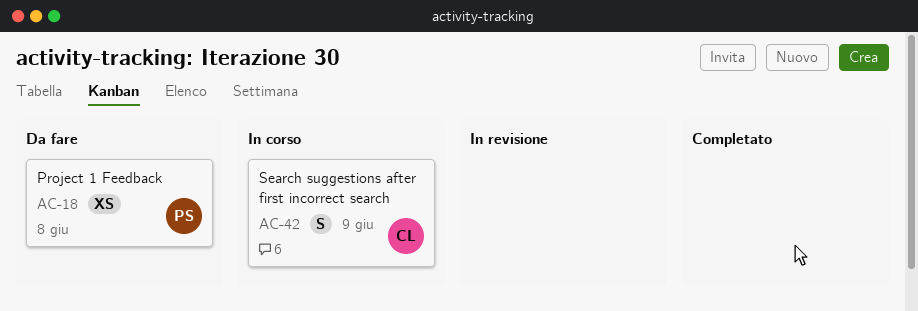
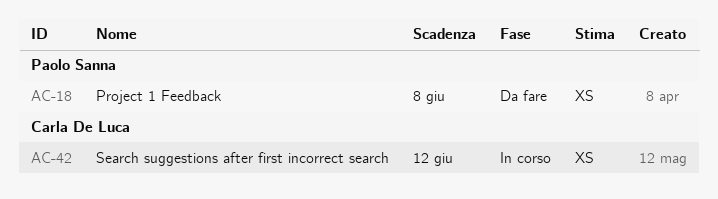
AC-42, estimate: S -> XS
AC-42, due: Jun 9 -> Jun 12

